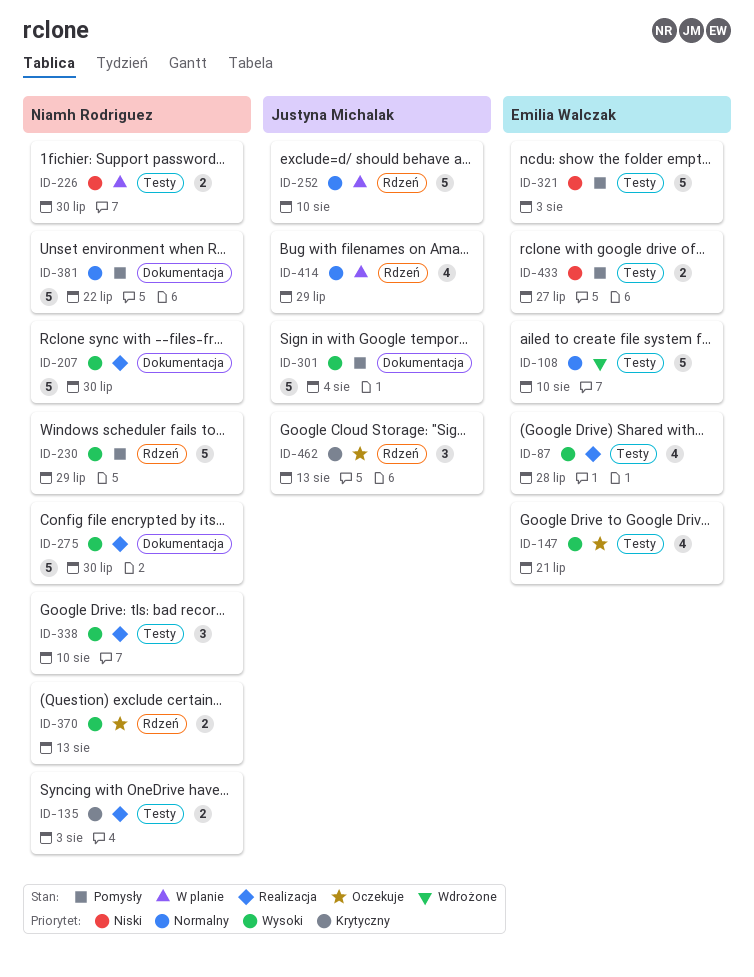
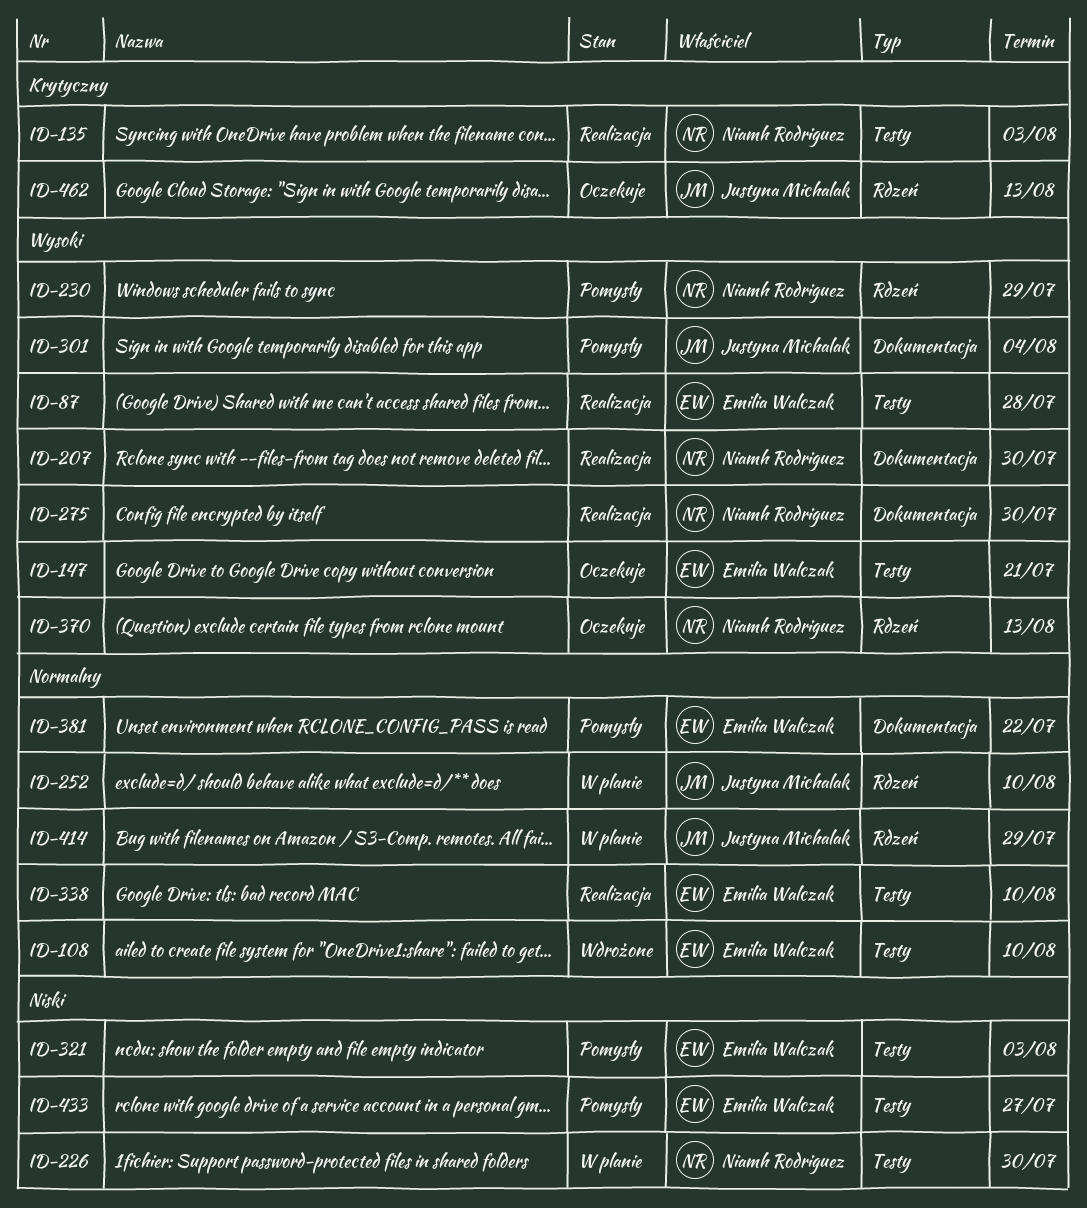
ID-338, owner: Niamh Rodriguez -> Emilia Walczak
ID-338, priority: Wysoki -> Normalny
ID-381, owner: Niamh Rodriguez -> Emilia Walczak

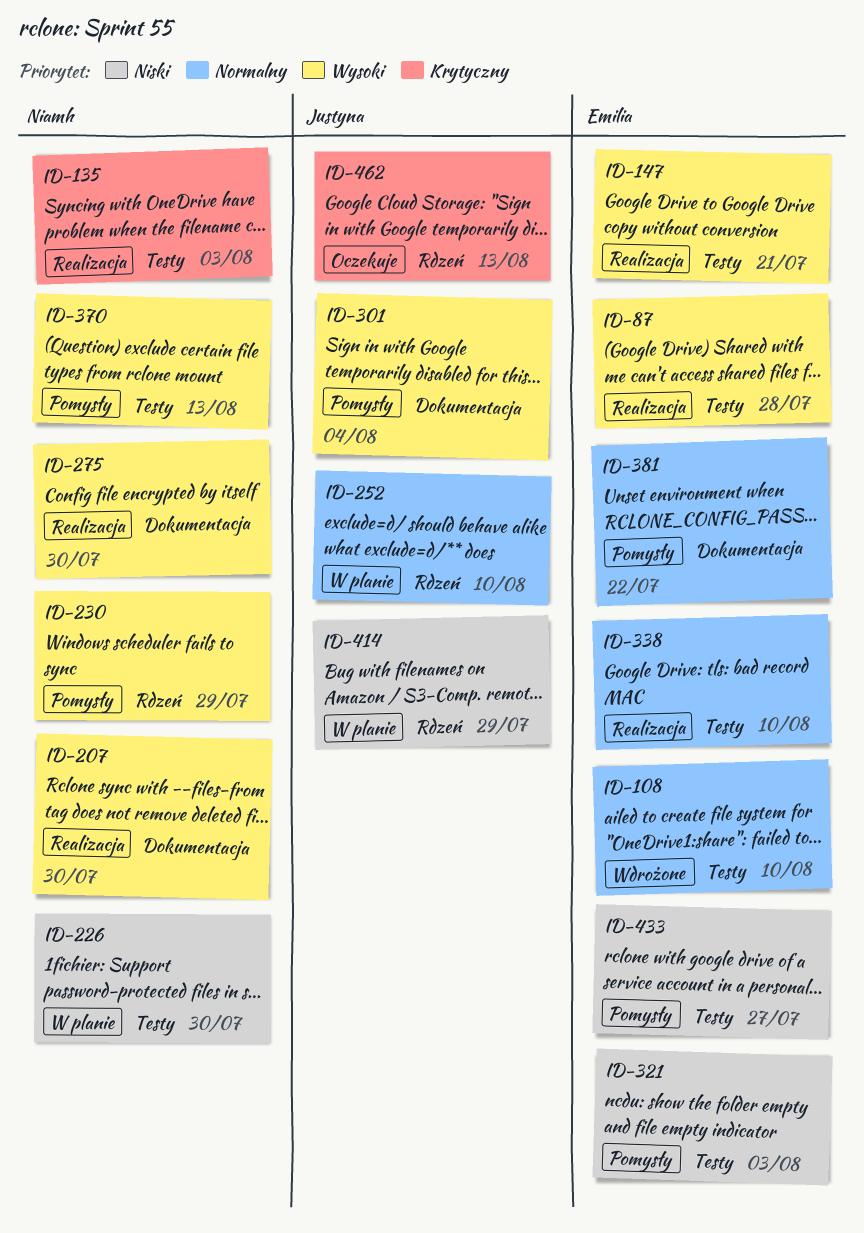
ID-147, status: Oczekuje -> Realizacja
ID-370, status: Oczekuje -> Pomysły
ID-370, label: Rdzeń -> Testy
ID-414, priority: Normalny -> Niski

